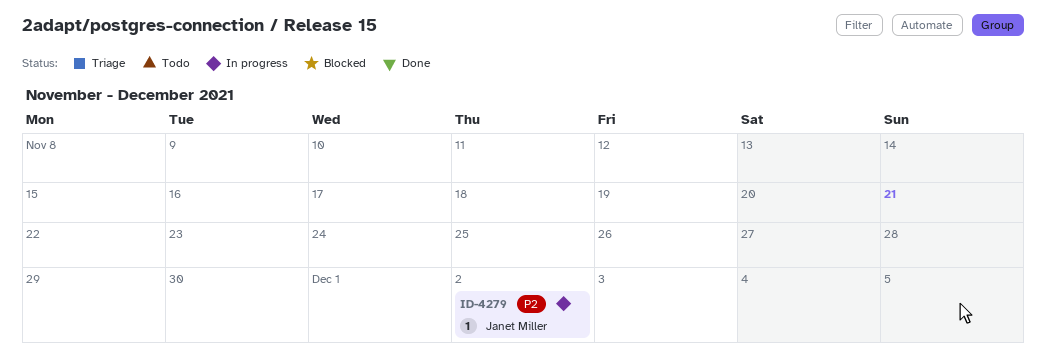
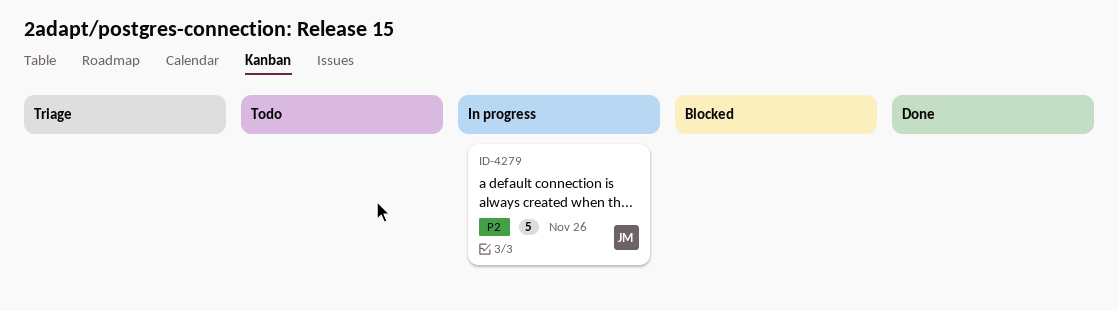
ID-4279, estimate: 1 -> 5
ID-4279, due: Dec 2 -> Nov 26

